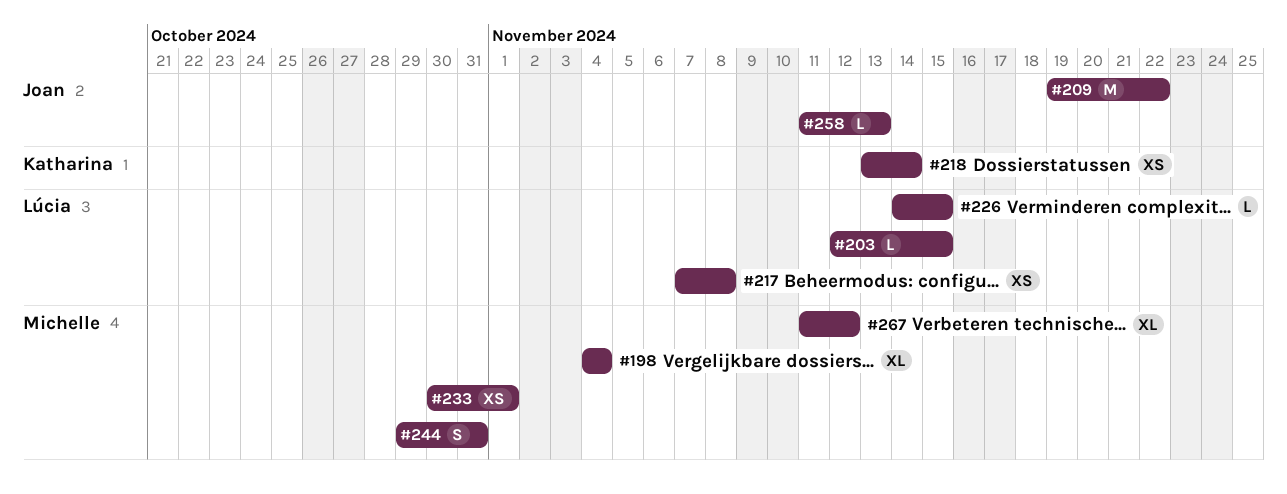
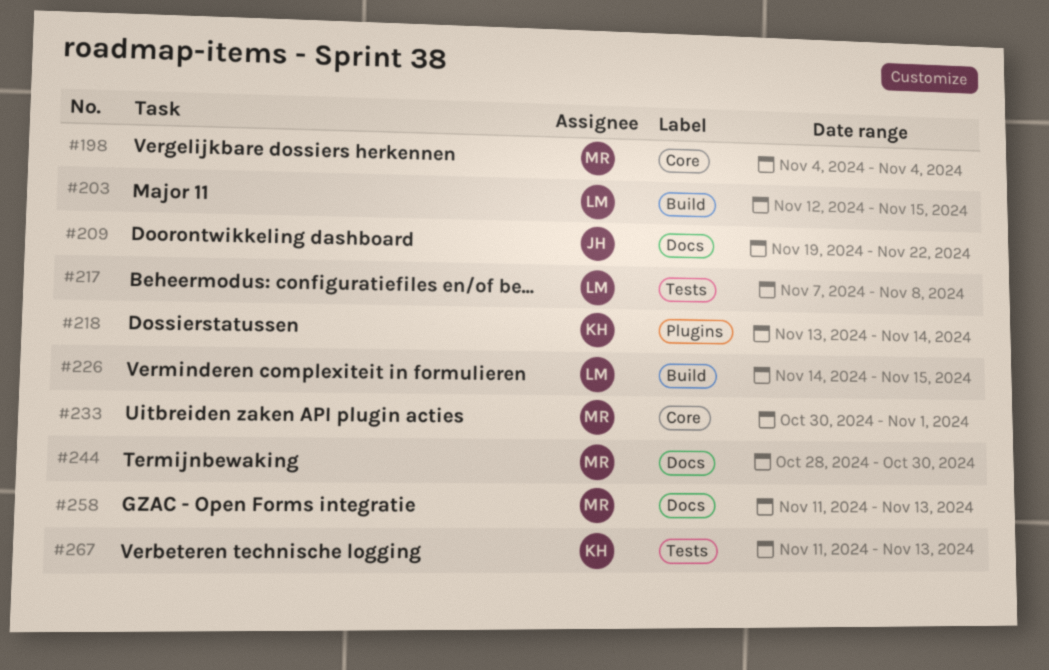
#244, start: Oct 29 -> Oct 28
#244, due: Oct 31 -> Oct 30
#258, owner: Joan -> Michelle
#267, owner: Michelle -> Katharina
#267, due: Nov 12 -> Nov 13

